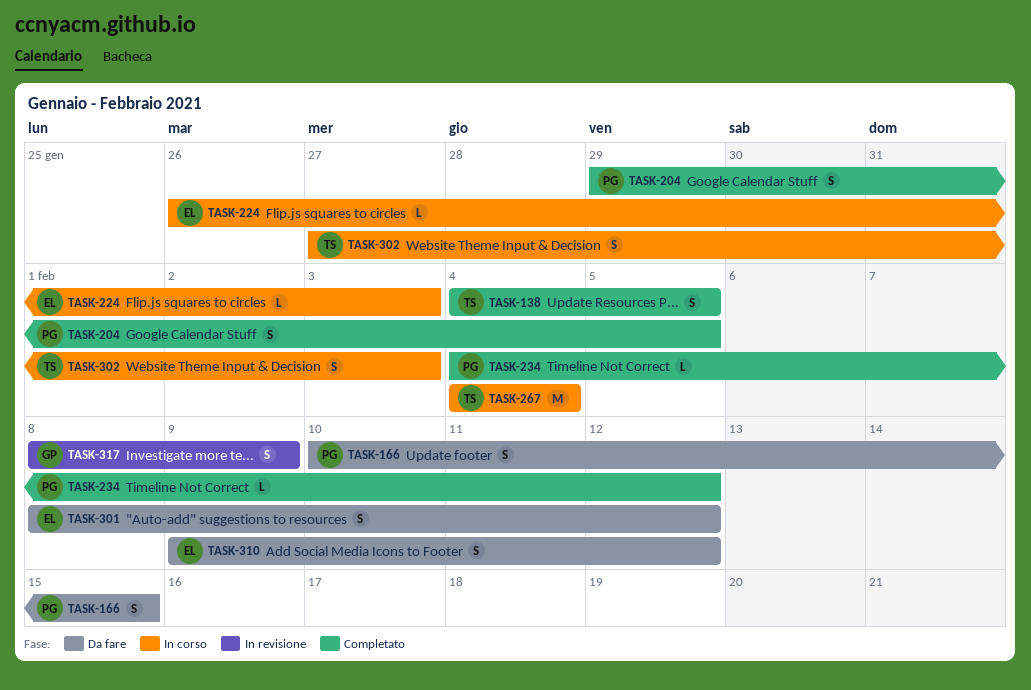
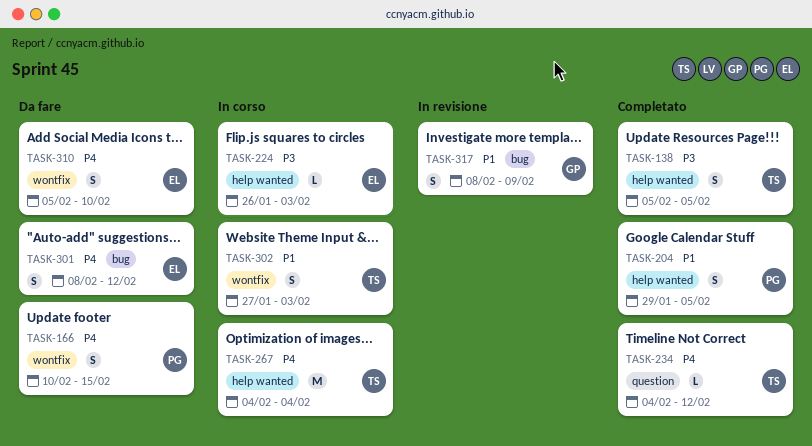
TASK-138, start: Feb 4 -> Feb 5
TASK-234, owner: PG -> TS
TASK-310, start: Feb 9 -> Feb 5
TASK-310, due: Feb 12 -> Feb 10

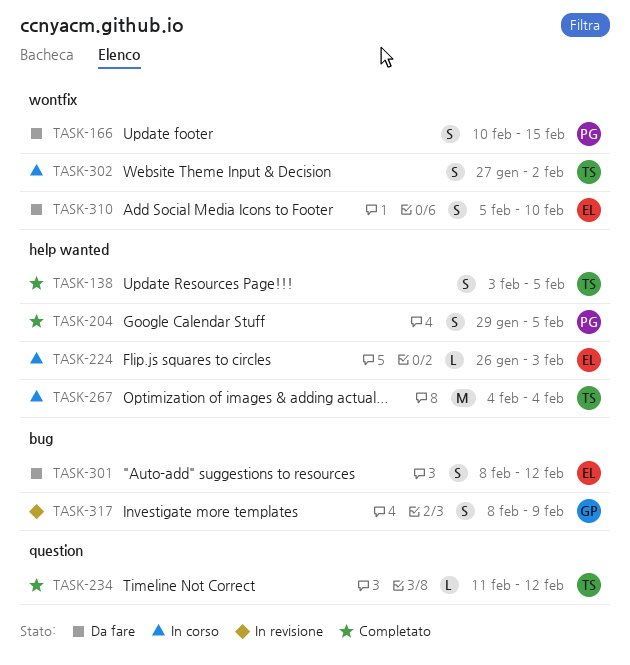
TASK-138, start: Feb 5 -> Feb 3
TASK-234, start: Feb 4 -> Feb 11
TASK-302, due: Feb 3 -> Feb 2

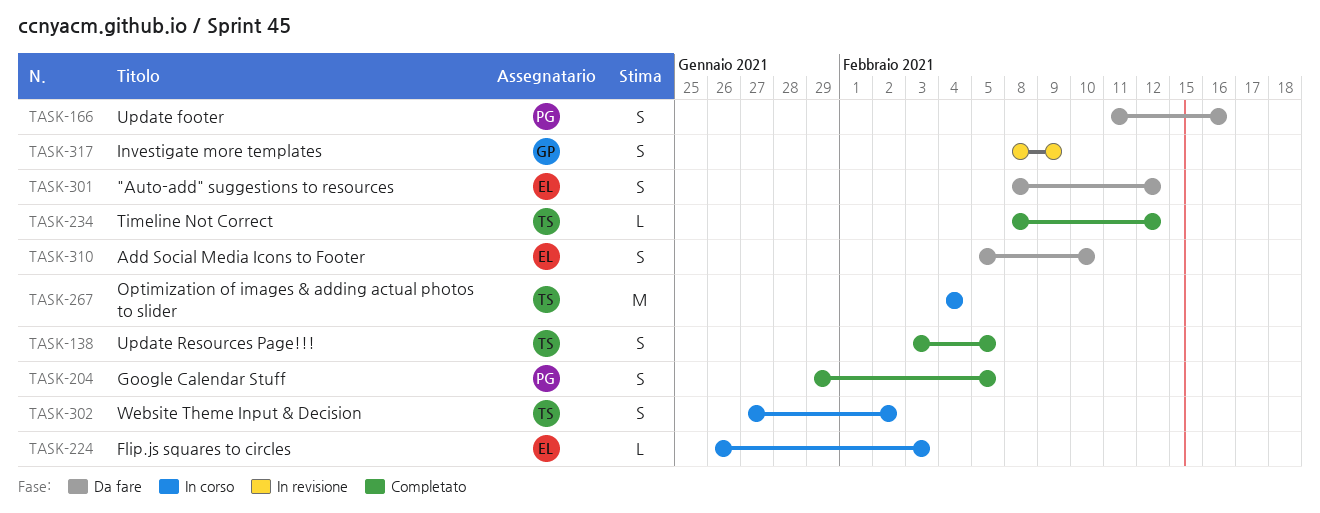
TASK-166, start: Feb 10 -> Feb 11
TASK-166, due: Feb 15 -> Feb 16
TASK-234, start: Feb 11 -> Feb 8

